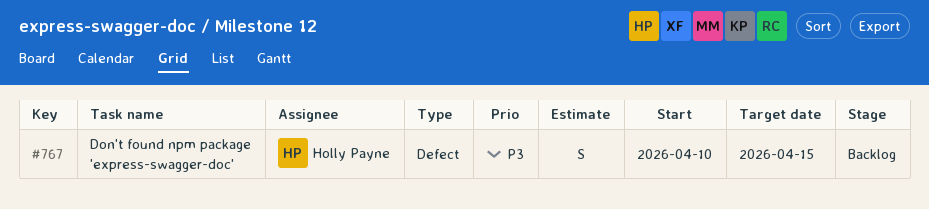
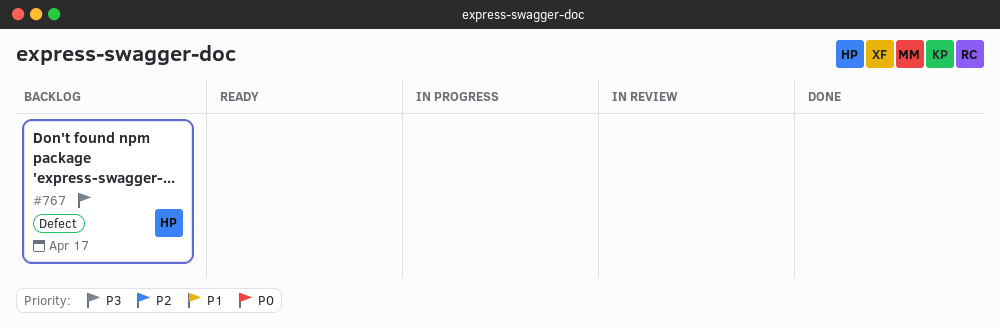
#767, due: Apr 15 -> Apr 17

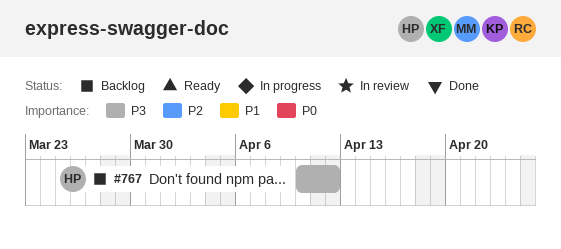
#767, due: Apr 17 -> Apr 12

